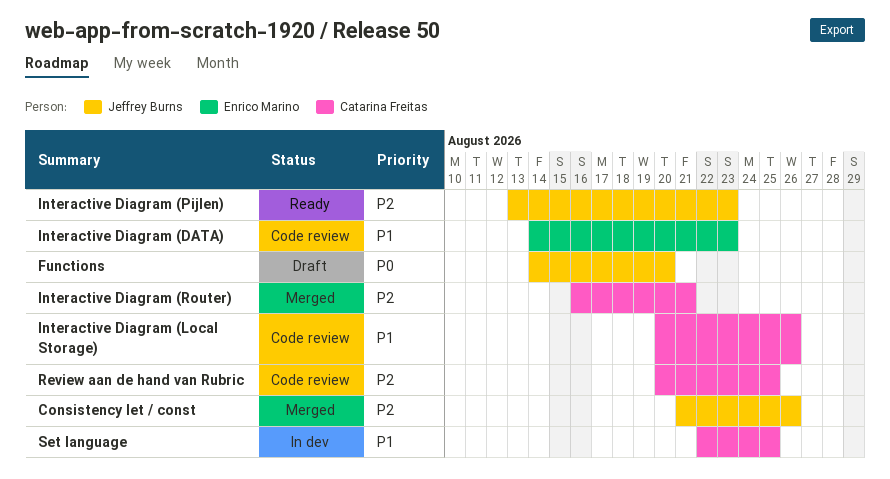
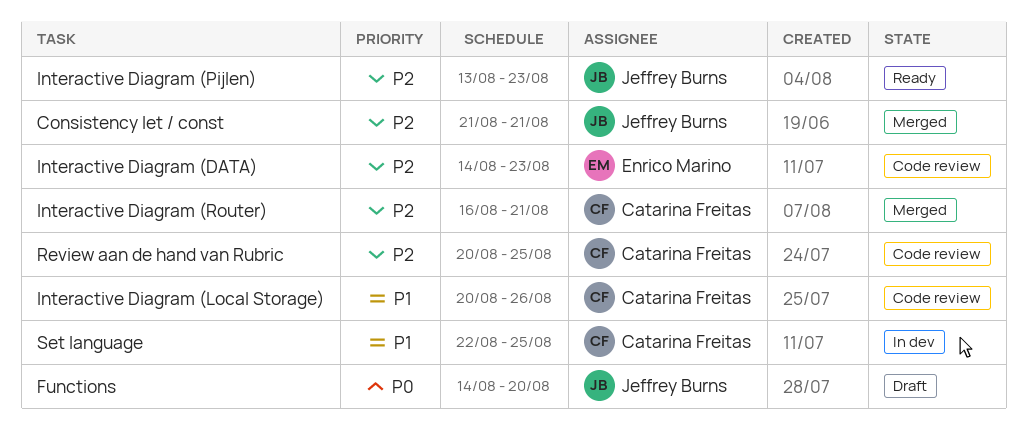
Consistency let / const, due: Aug 26 -> Aug 21
Interactive Diagram (DATA), priority: P1 -> P2

